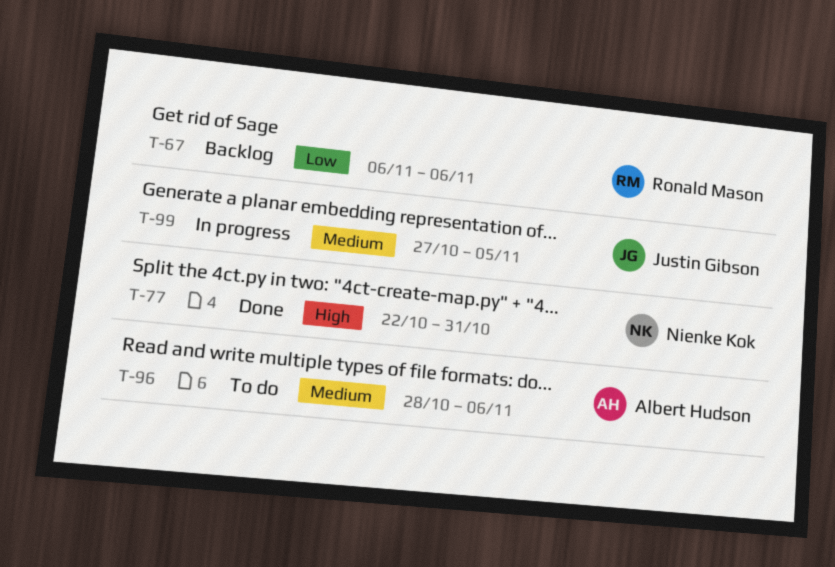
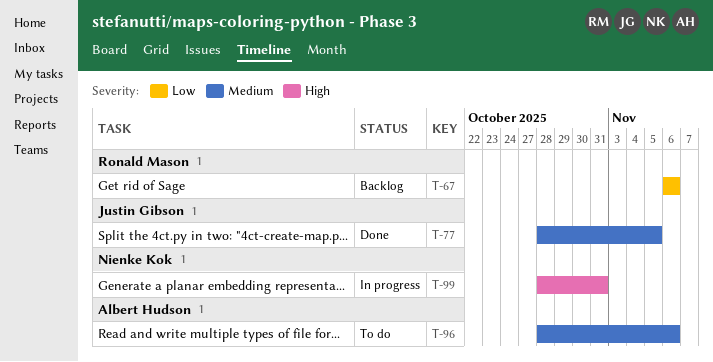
T-77, owner: Nienke Kok -> Justin Gibson
T-77, priority: High -> Medium
T-77, start: Oct 22 -> Oct 28
T-77, due: Oct 31 -> Nov 5
T-99, owner: Justin Gibson -> Nienke Kok
T-99, priority: Medium -> High
T-99, start: Oct 27 -> Oct 28
T-99, due: Nov 5 -> Oct 31

